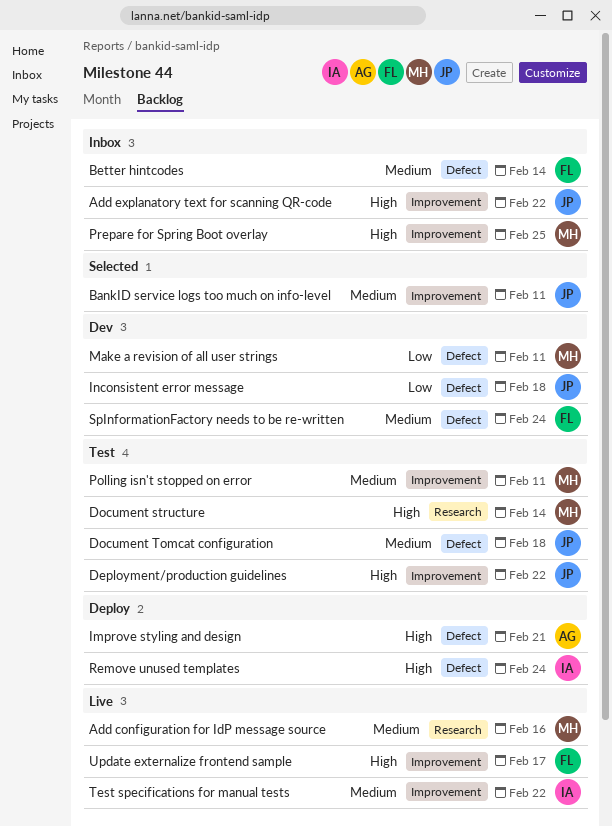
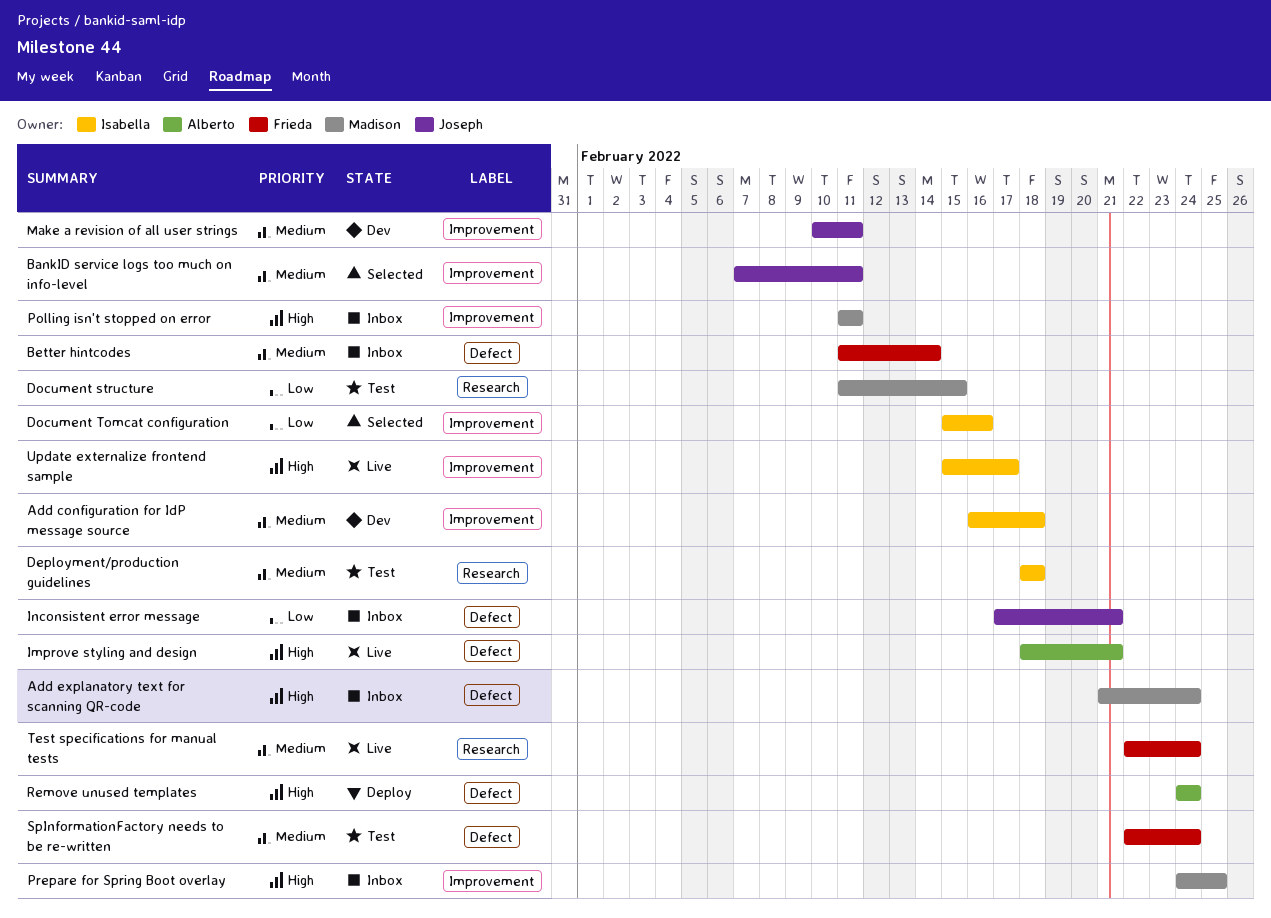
Add configuration for IdP message source, status: Live -> Dev
Add configuration for IdP message source, owner: Madison -> Isabella
Add configuration for IdP message source, label: Research -> Improvement
Add configuration for IdP message source, due: Feb 16 -> Feb 18
Add explanatory text for scanning QR-code, owner: Joseph -> Madison
Add explanatory text for scanning QR-code, label: Improvement -> Defect
Add explanatory text for scanning QR-code, due: Feb 22 -> Feb 24
Deployment/production guidelines, owner: Joseph -> Isabella
Deployment/production guidelines, priority: High -> Medium
Deployment/production guidelines, label: Improvement -> Research
Deployment/production guidelines, due: Feb 22 -> Feb 18
Document structure, priority: High -> Low
Document structure, due: Feb 14 -> Feb 15
Document Tomcat configuration, status: Test -> Selected
Document Tomcat configuration, owner: Joseph -> Isabella
Document Tomcat configuration, priority: Medium -> Low
Document Tomcat configuration, label: Defect -> Improvement
Document Tomcat configuration, due: Feb 18 -> Feb 16
Improve styling and design, status: Deploy -> Live
Inconsistent error message, status: Dev -> Inbox
Inconsistent error message, due: Feb 18 -> Feb 21
Make a revision of all user strings, owner: Madison -> Joseph
Make a revision of all user strings, priority: Low -> Medium
Make a revision of all user strings, label: Defect -> Improvement
Polling isn't stopped on error, status: Test -> Inbox
Polling isn't stopped on error, priority: Medium -> High
Remove unused templates, owner: Isabella -> Alberto
SpInformationFactory needs to be re-written, status: Dev -> Test
Test specifications for manual tests, owner: Isabella -> Frieda
Test specifications for manual tests, label: Improvement -> Research
Test specifications for manual tests, due: Feb 22 -> Feb 24
Update externalize frontend sample, owner: Frieda -> Isabella

